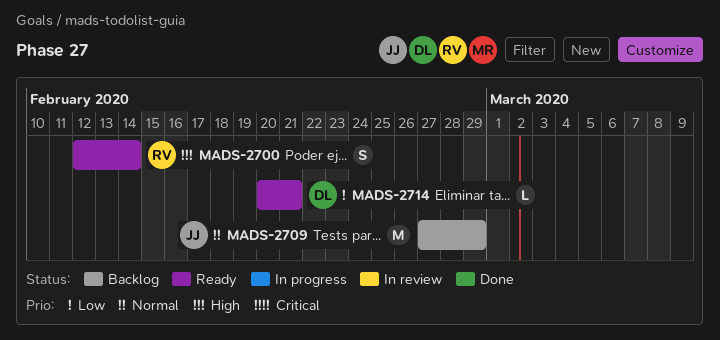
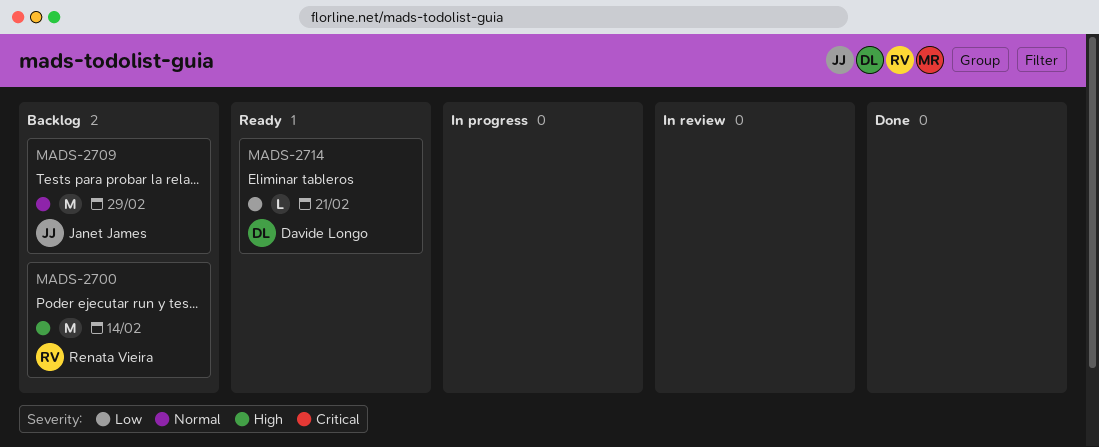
MADS-2700, status: Ready -> Backlog
MADS-2700, estimate: S -> M

